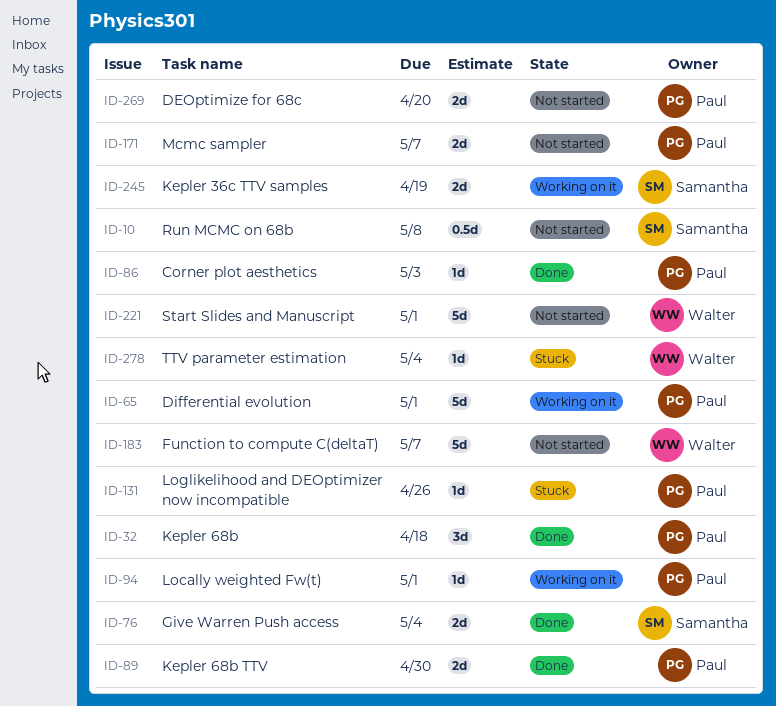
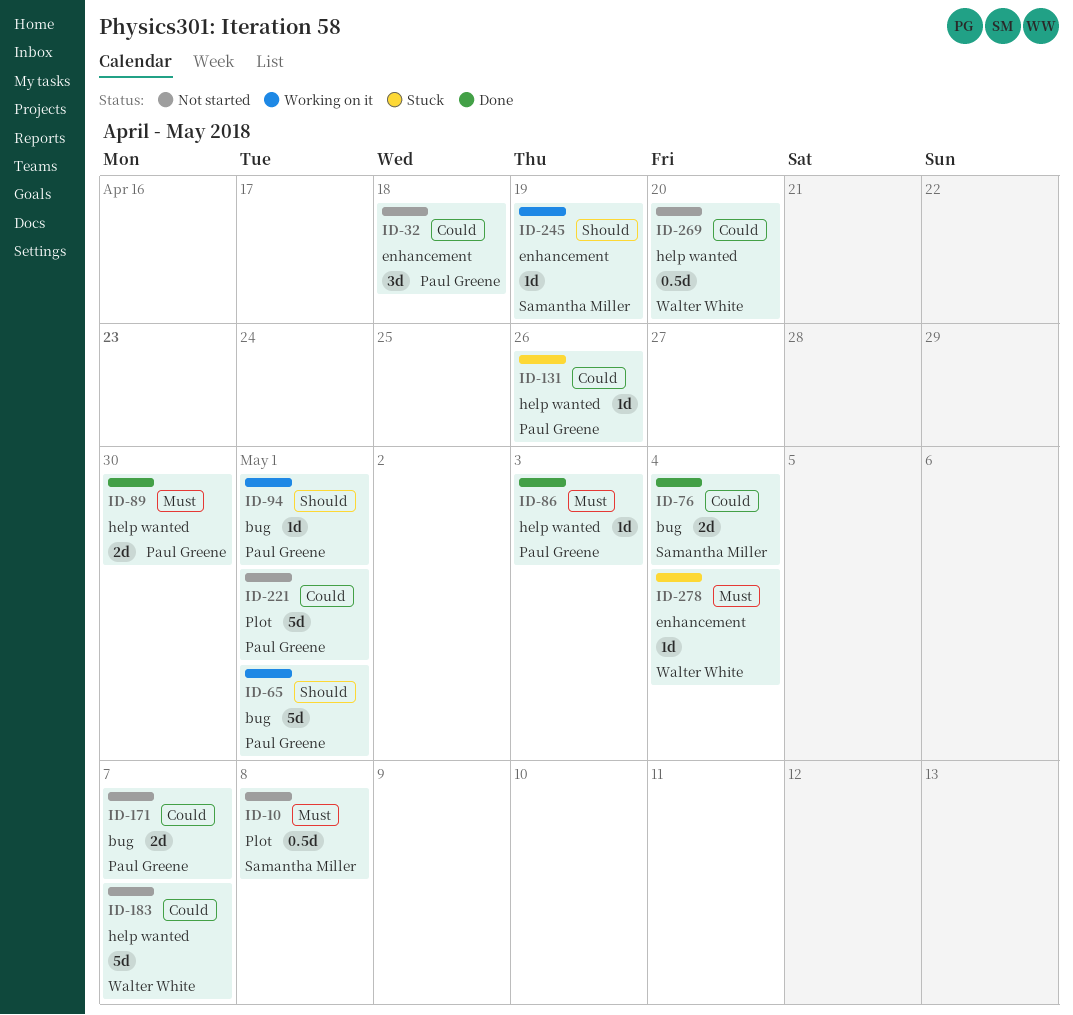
ID-32, status: Done -> Not started
ID-221, owner: Walter White -> Paul Greene
ID-245, estimate: 2d -> 1d
ID-269, owner: Paul Greene -> Walter White
ID-269, estimate: 2d -> 0.5d

